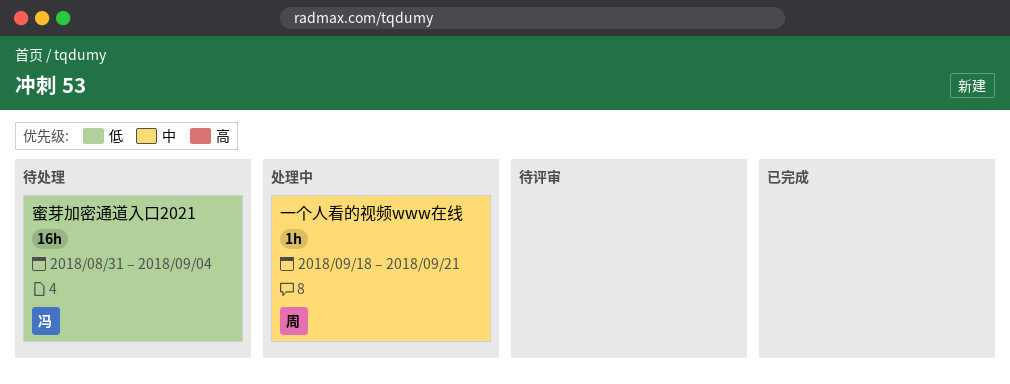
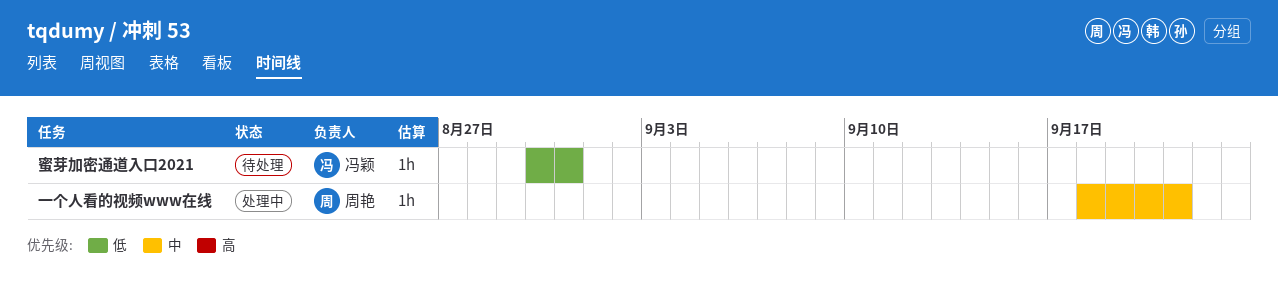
蜜芽加密通道入口2021, estimate: 16h -> 1h
蜜芽加密通道入口2021, start: Aug 31 -> Aug 30
蜜芽加密通道入口2021, due: Sep 4 -> Aug 31

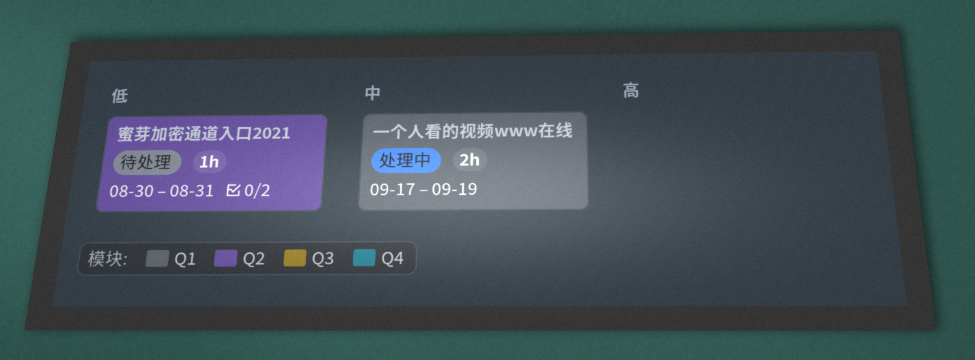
一个人看的视频www在线, estimate: 1h -> 2h
一个人看的视频www在线, start: Sep 18 -> Sep 17
一个人看的视频www在线, due: Sep 21 -> Sep 19

